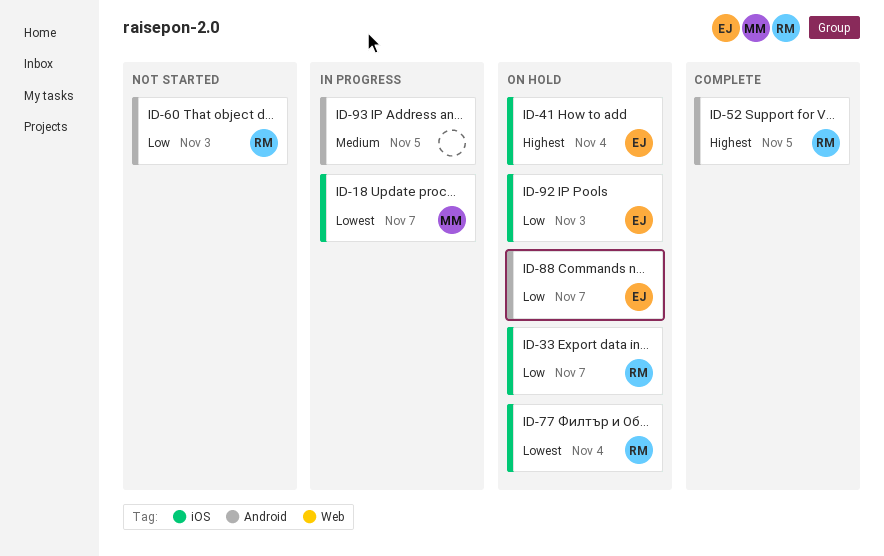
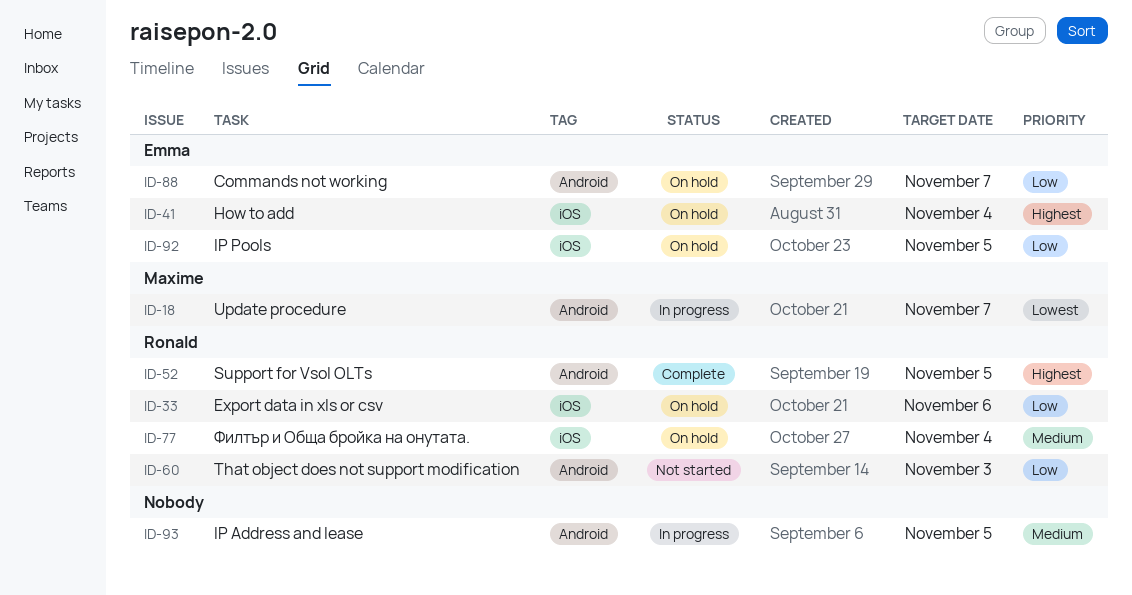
ID-18, label: iOS -> Android
ID-33, due: Nov 7 -> Nov 6
ID-77, priority: Lowest -> Medium
ID-92, due: Nov 3 -> Nov 5

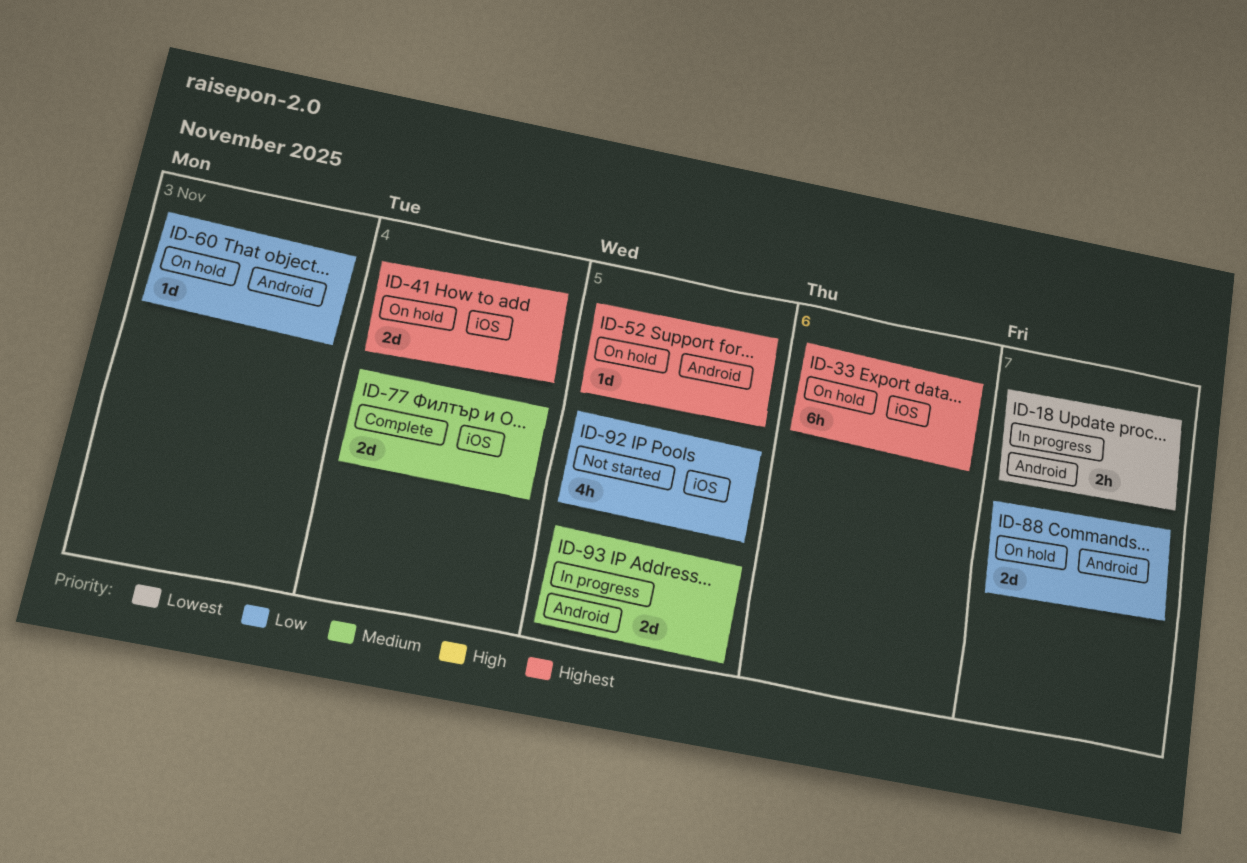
ID-33, priority: Low -> Highest
ID-52, status: Complete -> On hold
ID-60, status: Not started -> On hold
ID-77, status: On hold -> Complete
ID-92, status: On hold -> Not started

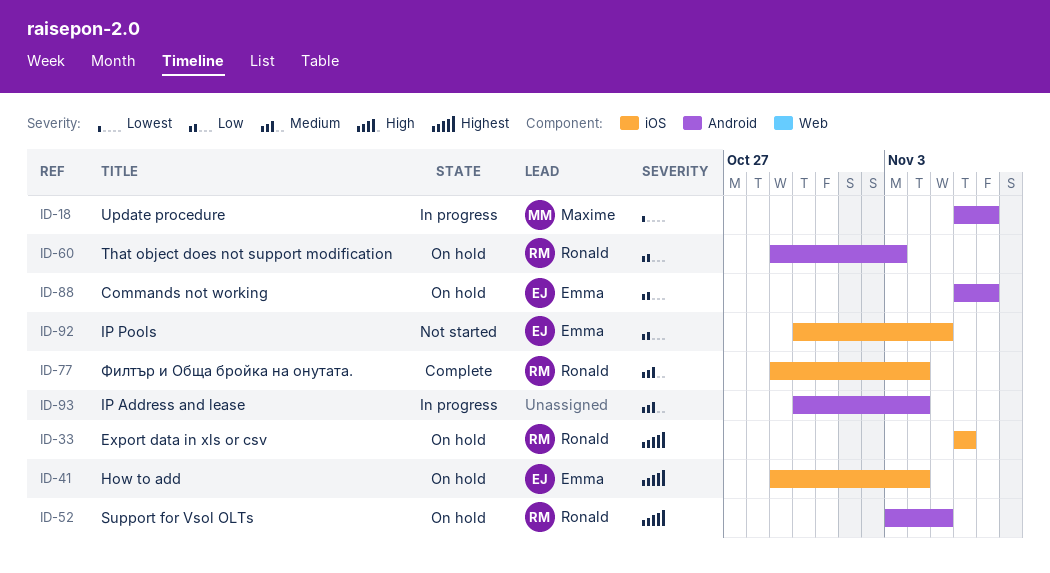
ID-93, due: Nov 5 -> Nov 4

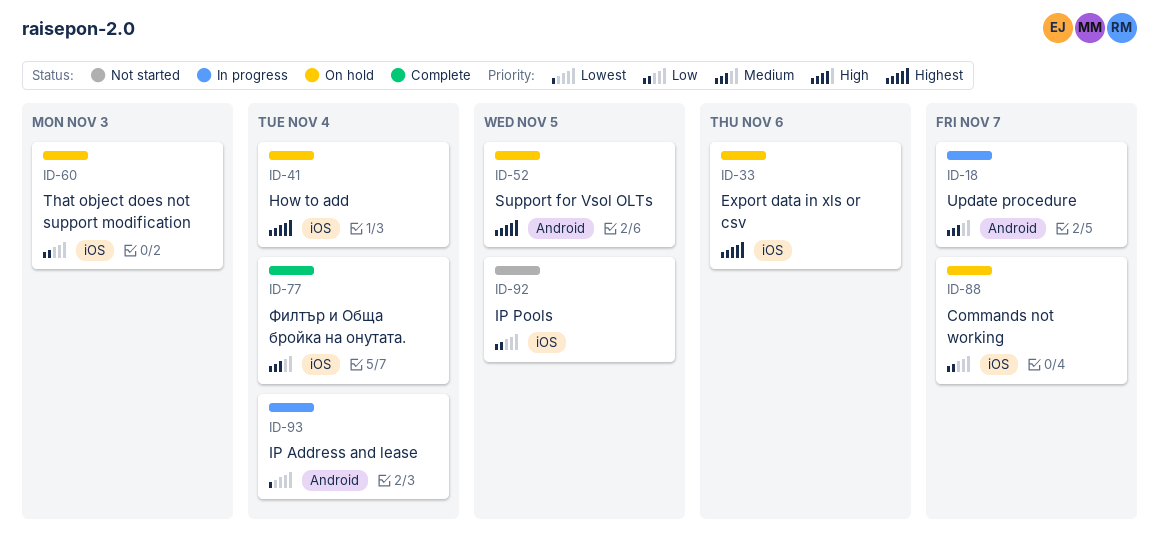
ID-18, priority: Lowest -> Medium
ID-60, label: Android -> iOS
ID-88, label: Android -> iOS
ID-93, priority: Medium -> Lowest

